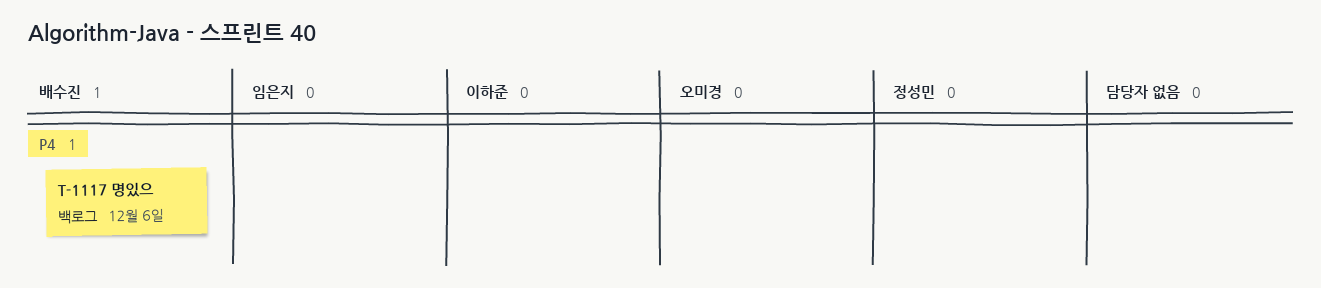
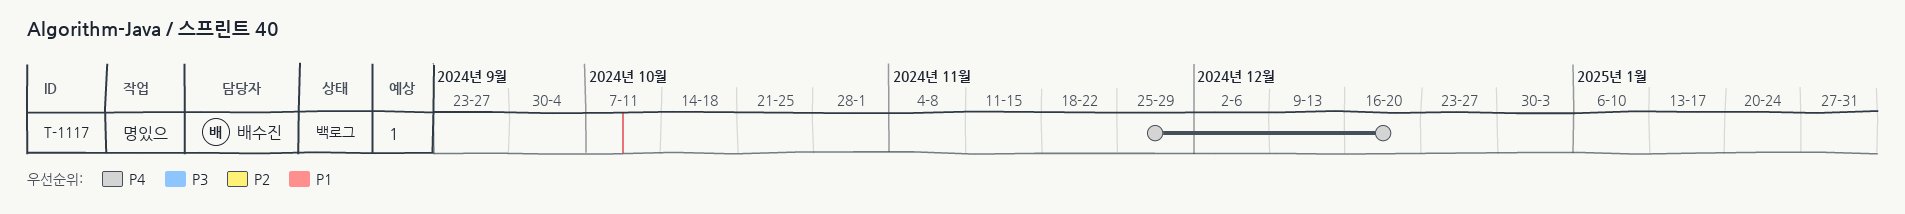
T-1117, due: Dec 6 -> Dec 20

